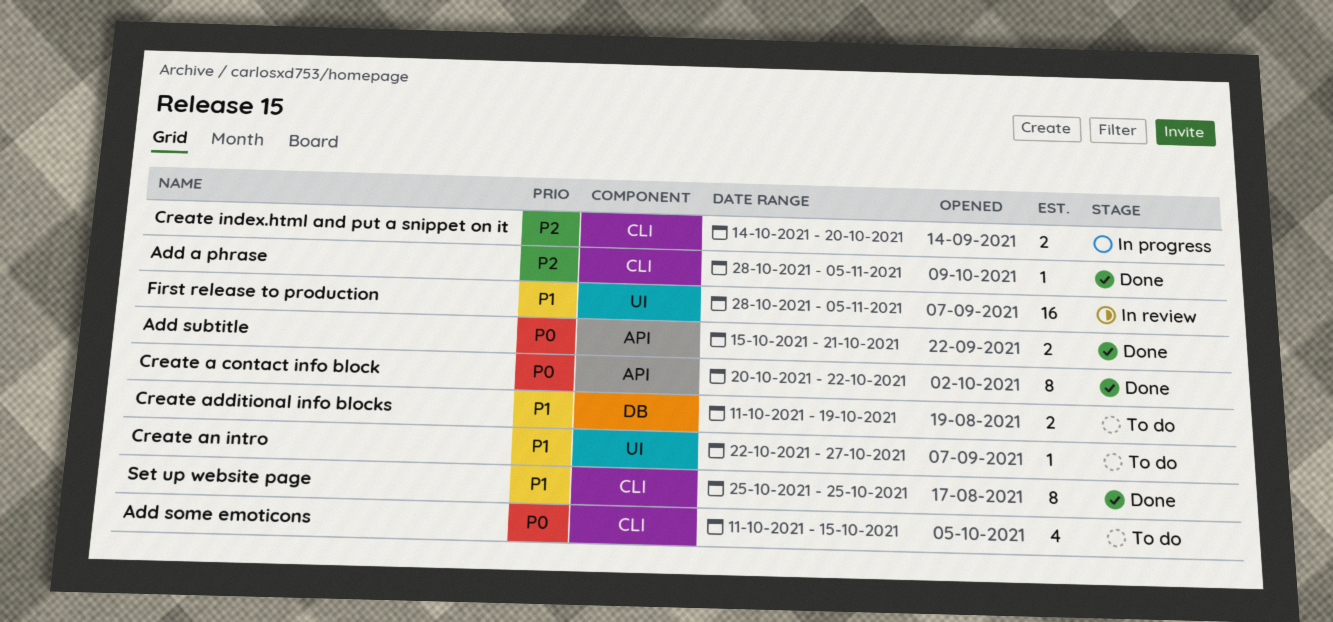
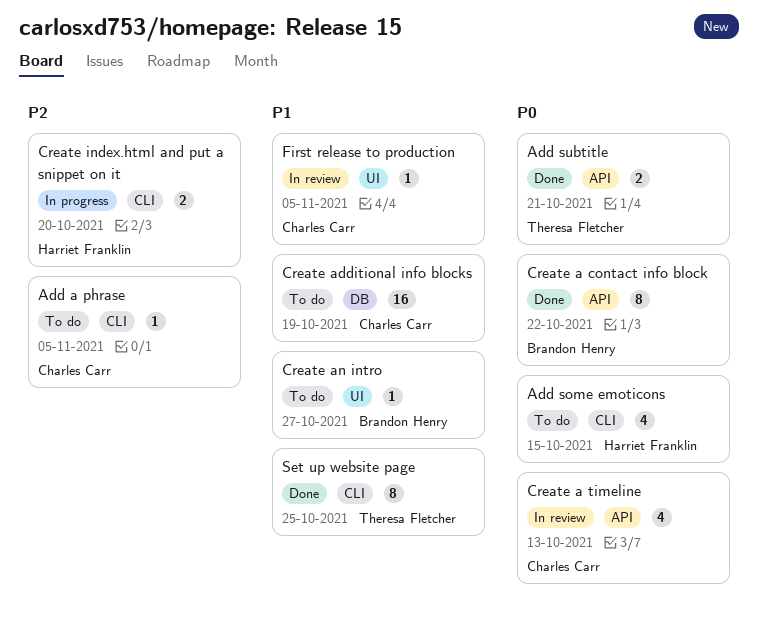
Add a phrase, status: Done -> To do
Create a timeline: none -> present
Create additional info blocks, estimate: 2 -> 16
First release to production, estimate: 16 -> 1

